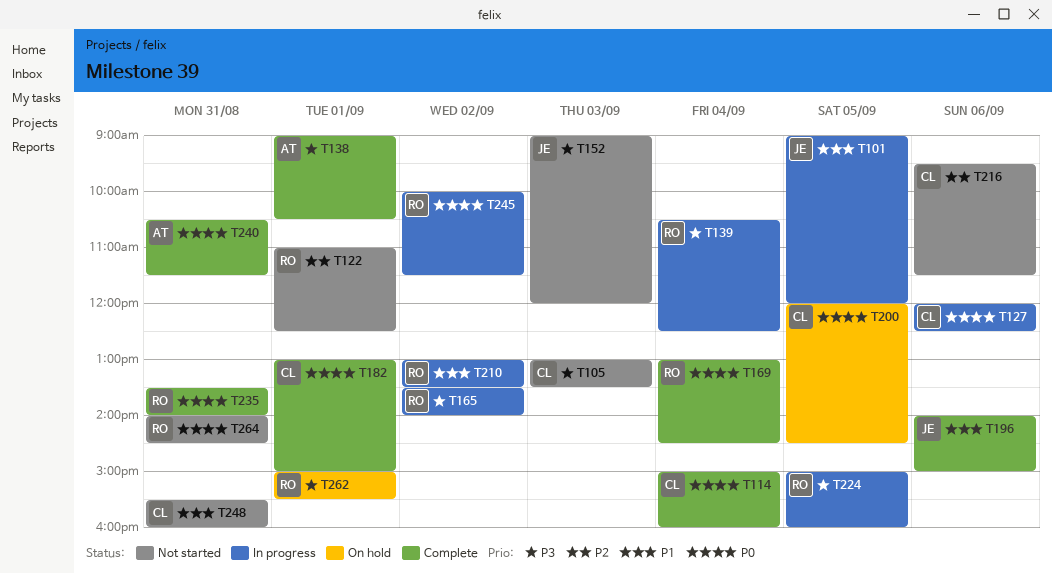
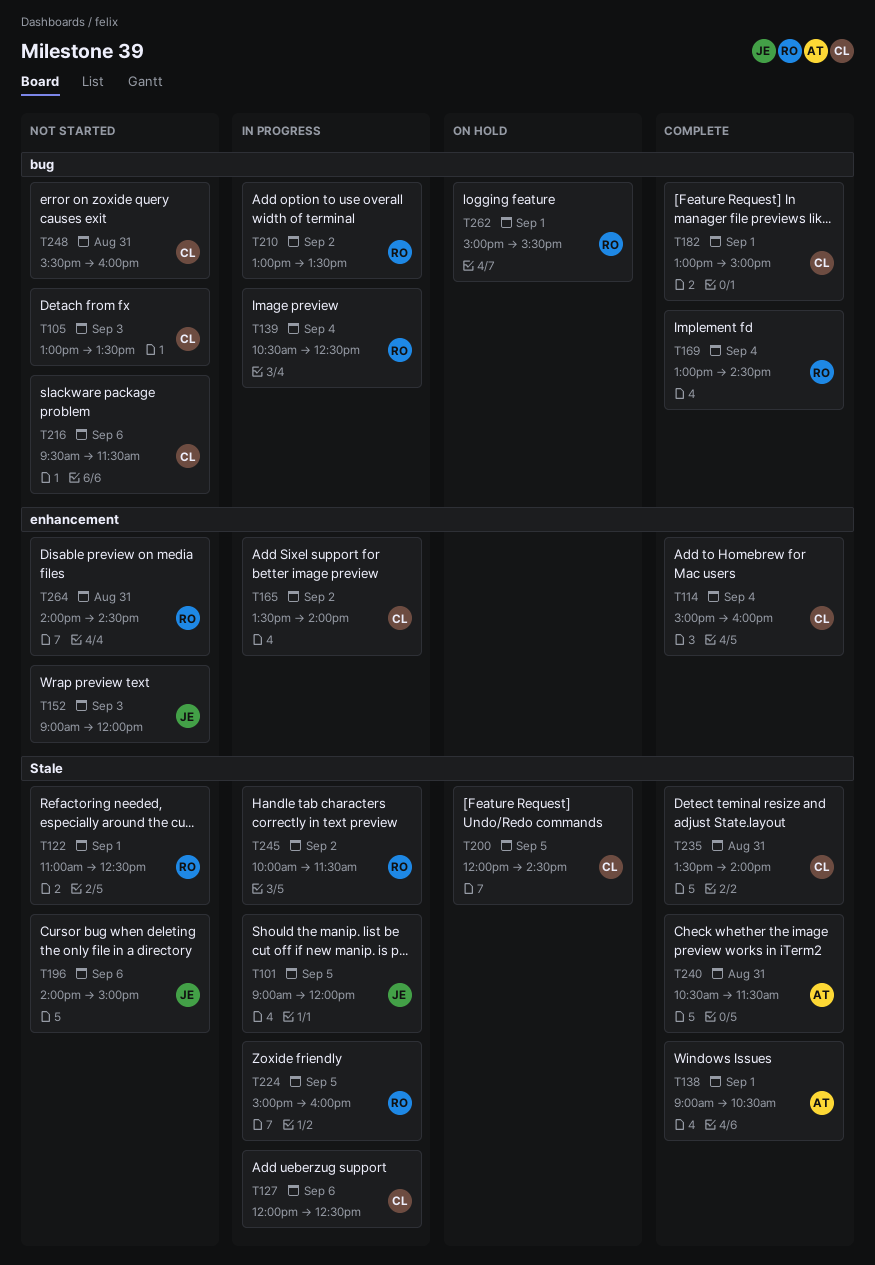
T165, owner: RO -> CL
T196, status: Complete -> Not started
T235, owner: RO -> CL

